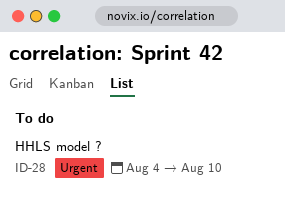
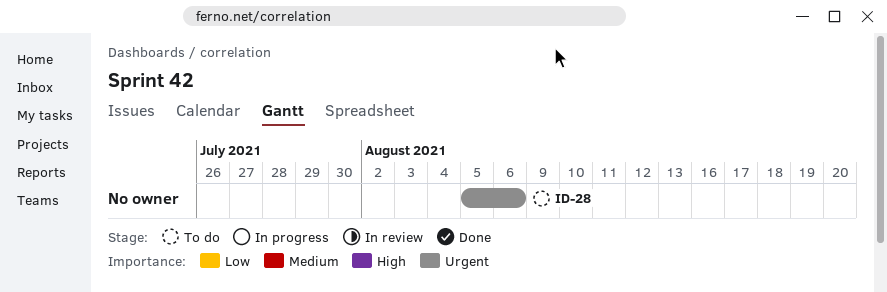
ID-28, start: Aug 4 -> Aug 5
ID-28, due: Aug 10 -> Aug 6

